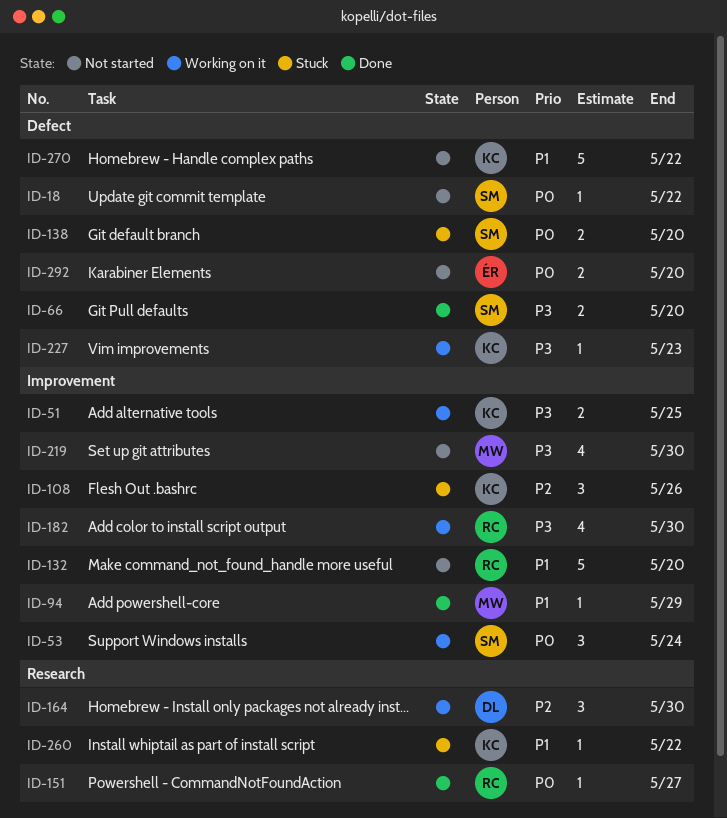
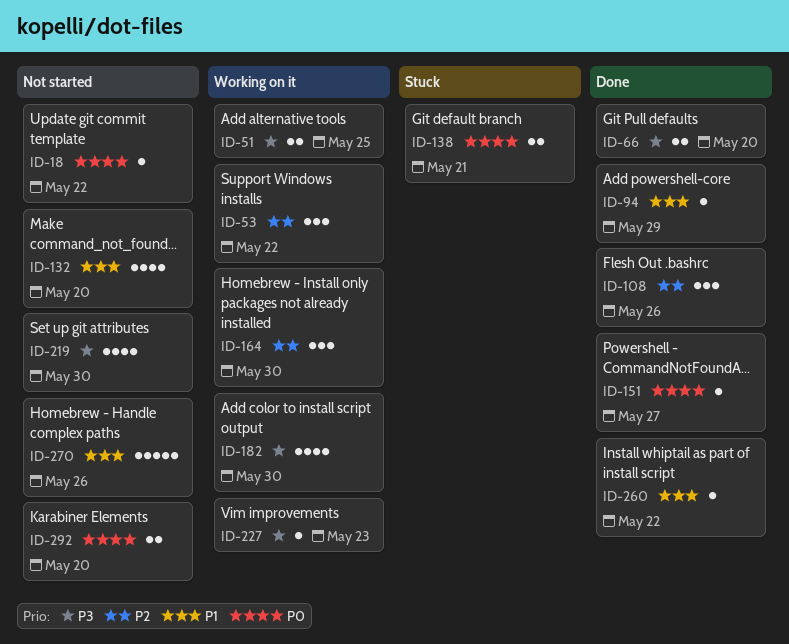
ID-53, priority: P0 -> P2
ID-53, due: May 24 -> May 22
ID-108, status: Stuck -> Done
ID-132, estimate: 5 -> 4
ID-138, due: May 20 -> May 21
ID-260, status: Stuck -> Done
ID-270, due: May 22 -> May 26

